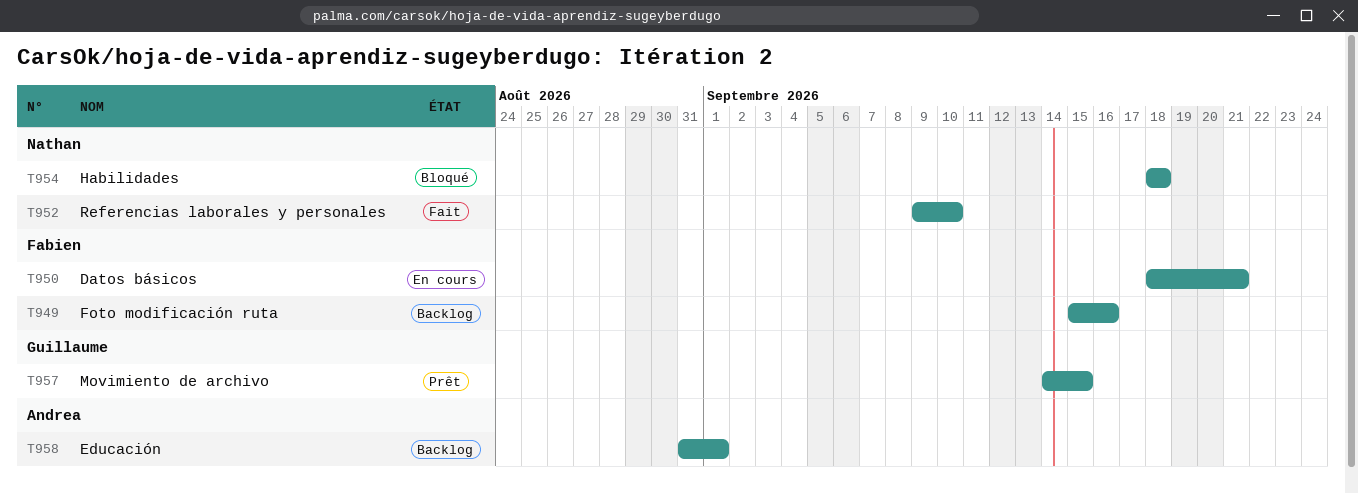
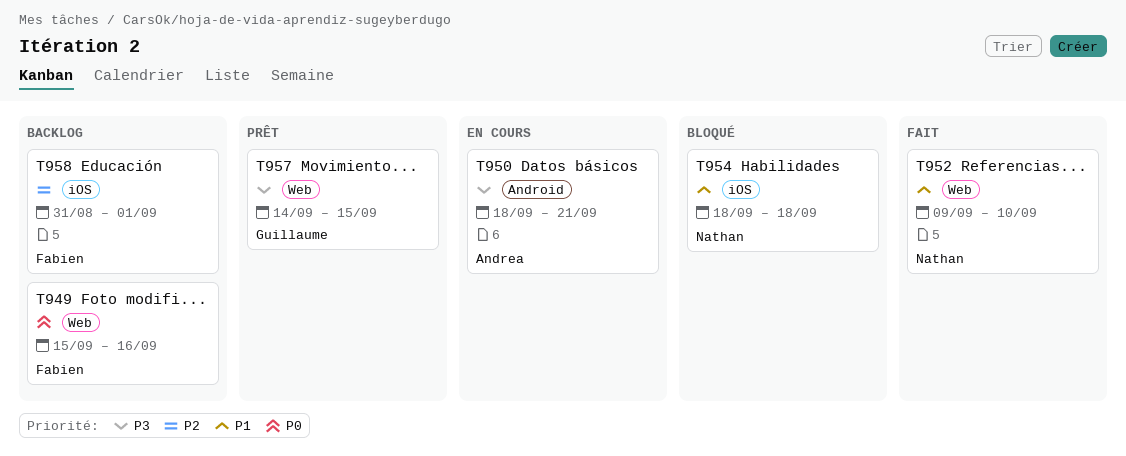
T950, owner: Fabien -> Andrea
T958, owner: Andrea -> Fabien

